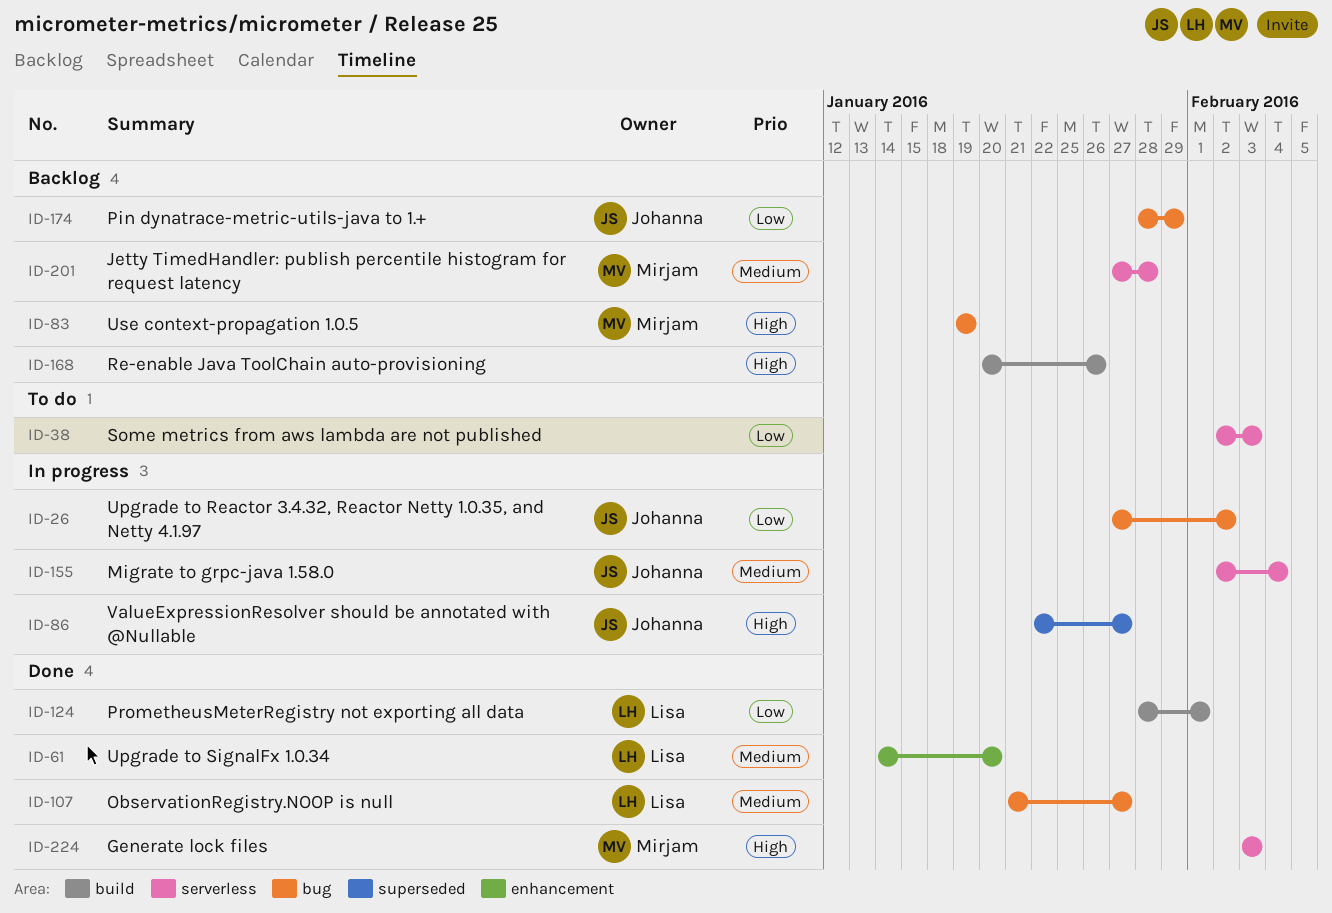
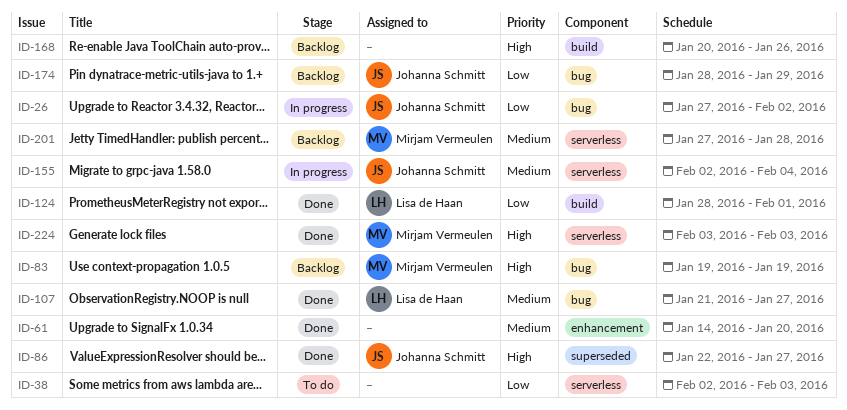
ID-61, owner: Lisa de Haan -> none
ID-86, status: In progress -> Done

